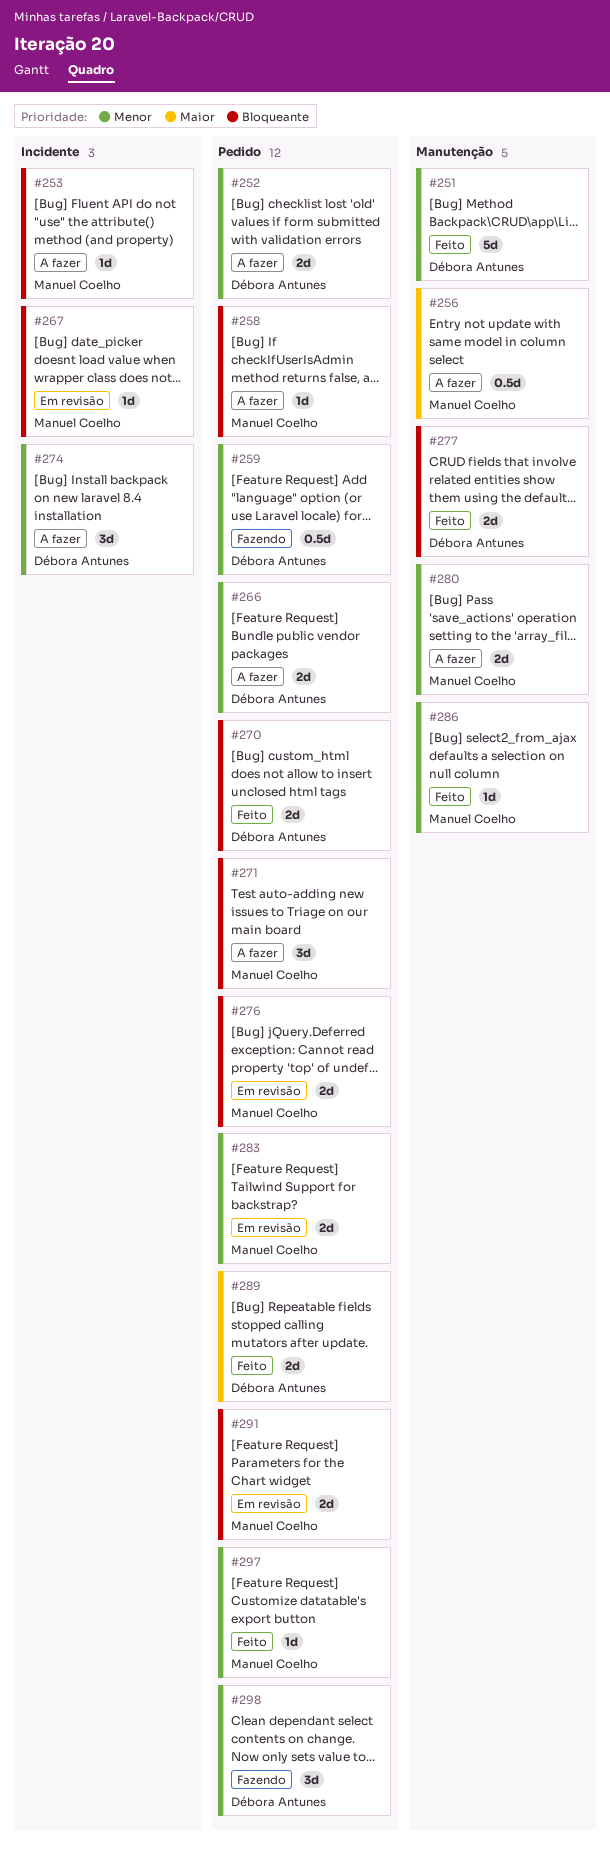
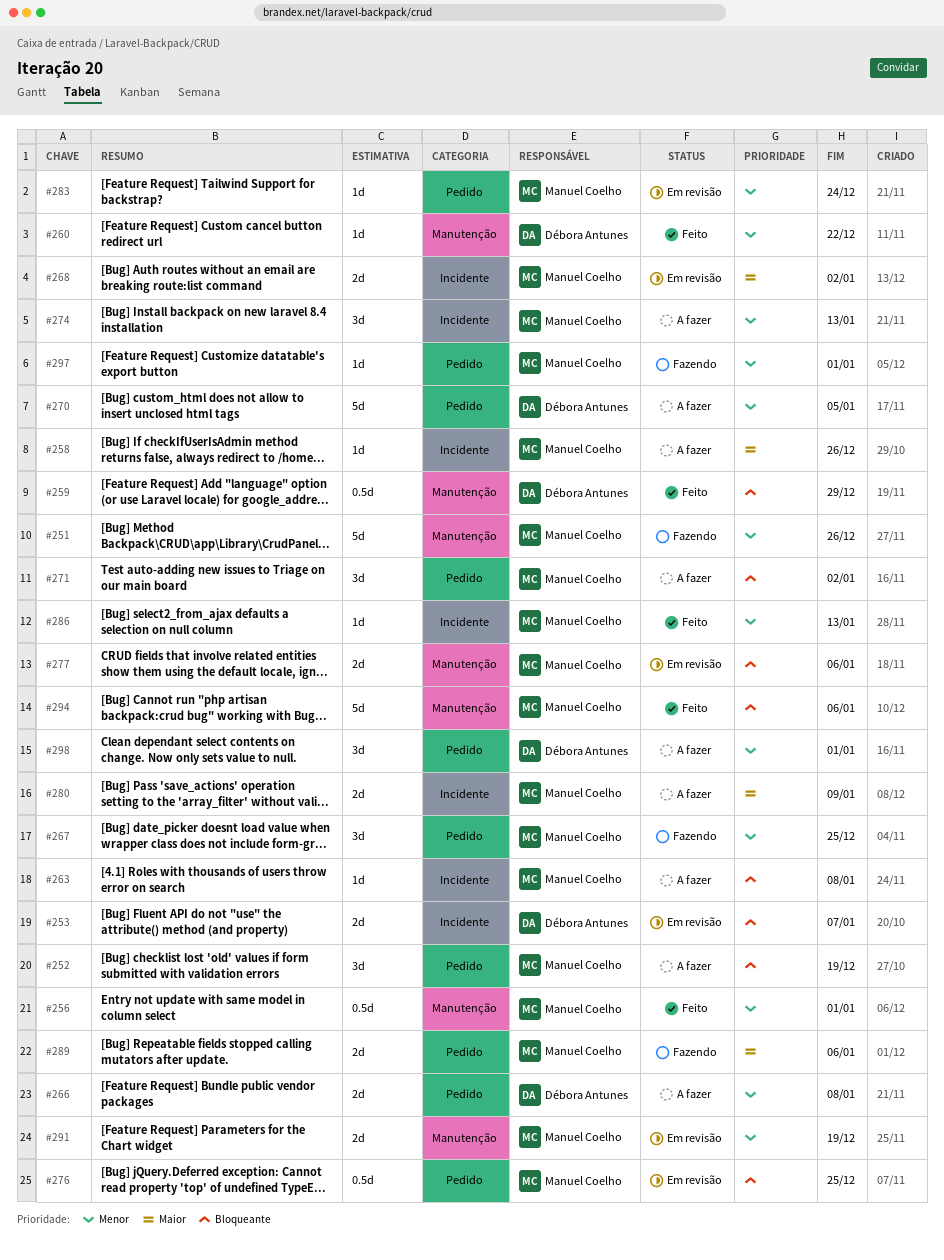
#251, status: Feito -> Fazendo
#251, owner: Débora Antunes -> Manuel Coelho
#252, owner: Débora Antunes -> Manuel Coelho
#252, priority: Menor -> Bloqueante
#252, estimate: 2d -> 3d
#253, status: A fazer -> Em revisão
#253, owner: Manuel Coelho -> Débora Antunes
#253, estimate: 1d -> 2d
#256, status: A fazer -> Feito
#256, priority: Maior -> Menor
#258, priority: Bloqueante -> Maior
#258, label: Pedido -> Incidente
#259, status: Fazendo -> Feito
#259, priority: Menor -> Bloqueante
#259, label: Pedido -> Manutenção
#260: none -> present
#263: none -> present
#267, status: Em revisão -> Fazendo
#267, priority: Bloqueante -> Menor
#267, label: Incidente -> Pedido
#267, estimate: 1d -> 3d
#268: none -> present
#270, status: Feito -> A fazer
#270, priority: Bloqueante -> Menor
#270, estimate: 2d -> 5d
#274, owner: Débora Antunes -> Manuel Coelho
#276, estimate: 2d -> 0.5d
#277, status: Feito -> Em revisão
#277, owner: Débora Antunes -> Manuel Coelho
#280, priority: Menor -> Maior
#280, label: Manutenção -> Incidente
#283, estimate: 2d -> 1d
#286, label: Manutenção -> Incidente
#289, status: Feito -> Fazendo
#289, owner: Débora Antunes -> Manuel Coelho
#291, priority: Bloqueante -> Menor
#291, label: Pedido -> Manutenção
#294: none -> present
#297, status: Feito -> Fazendo
#298, status: Fazendo -> A fazer

